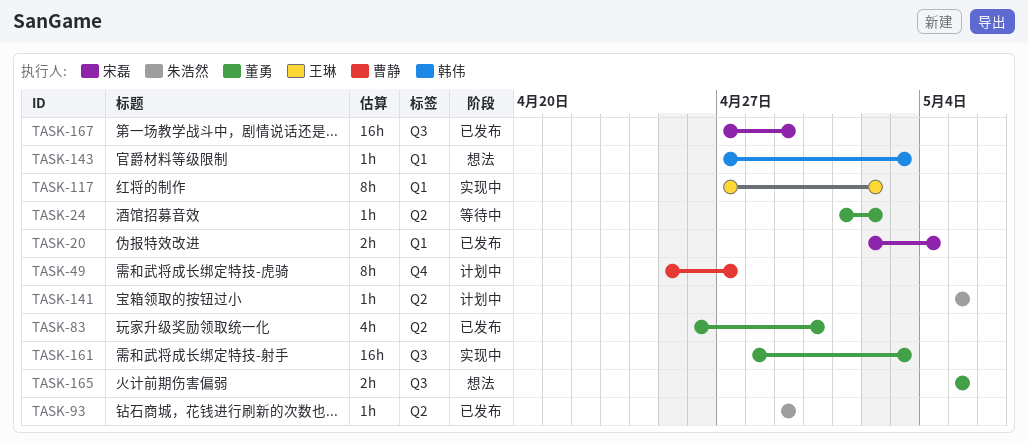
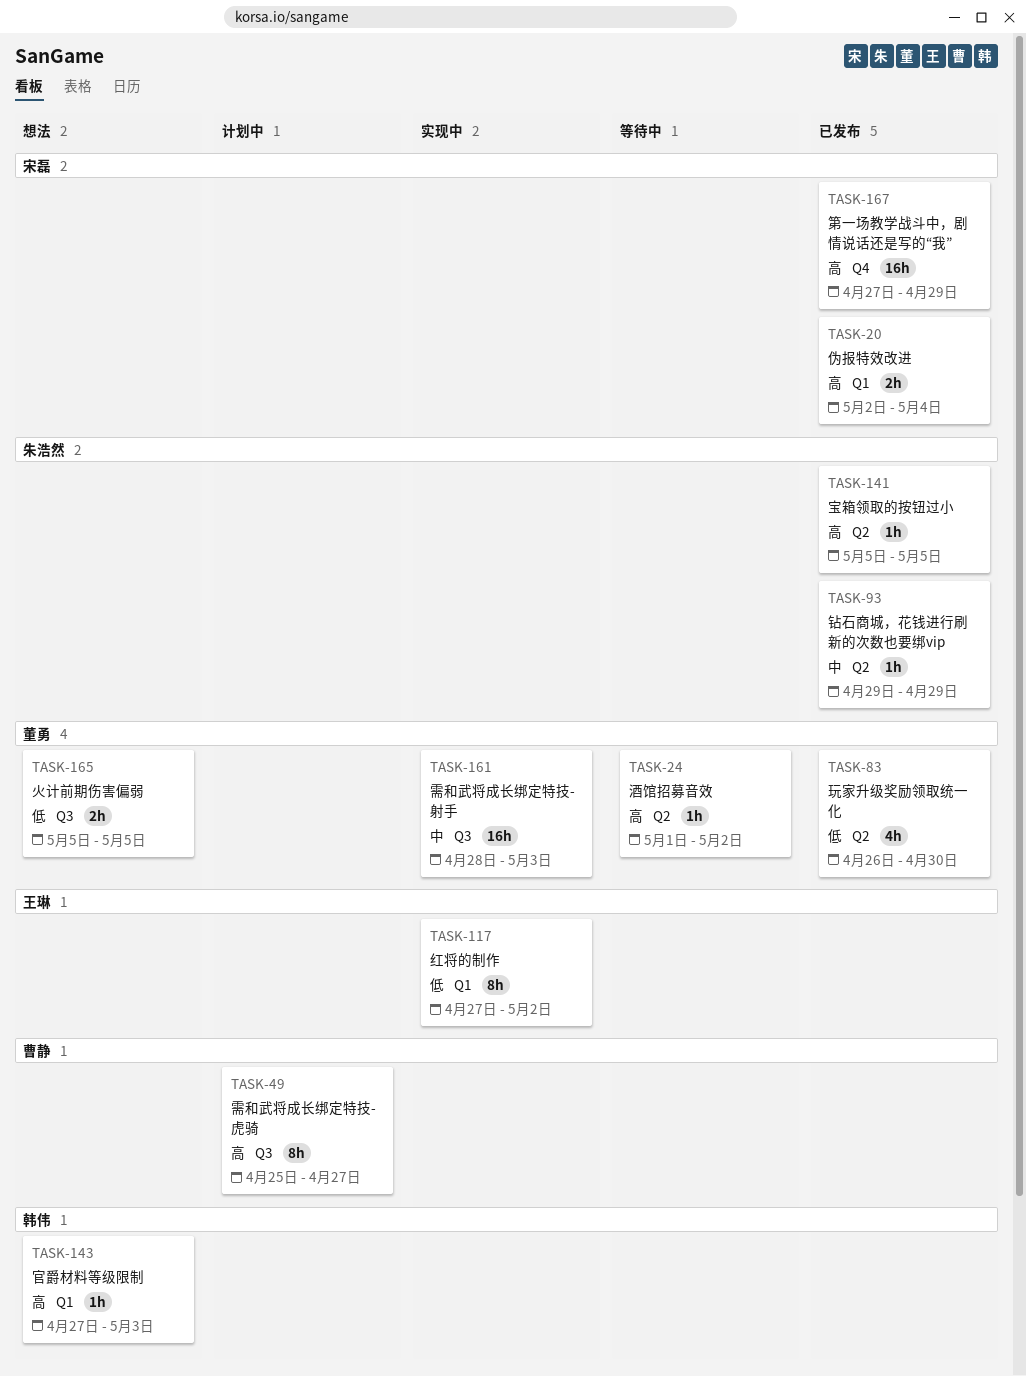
TASK-49, label: Q4 -> Q3
TASK-141, status: 计划中 -> 已发布
TASK-167, label: Q3 -> Q4

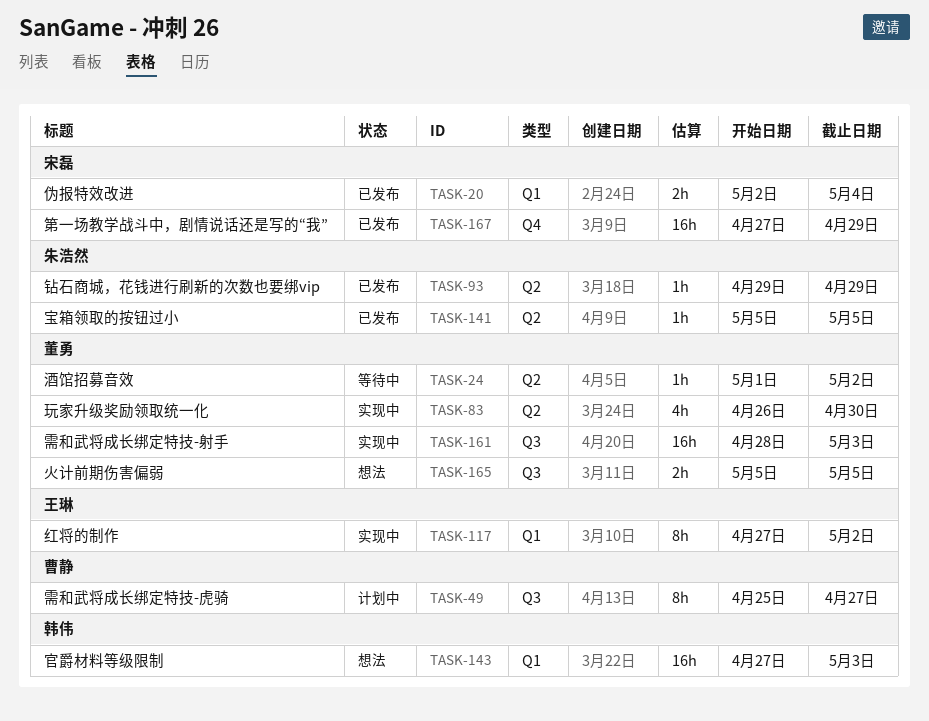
TASK-83, status: 已发布 -> 实现中
TASK-143, estimate: 1h -> 16h

